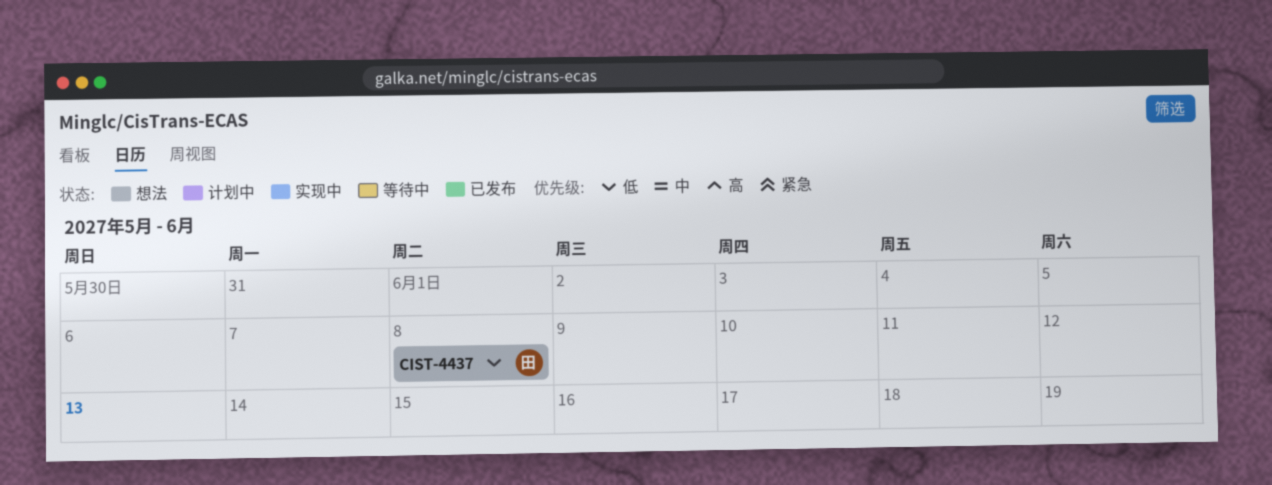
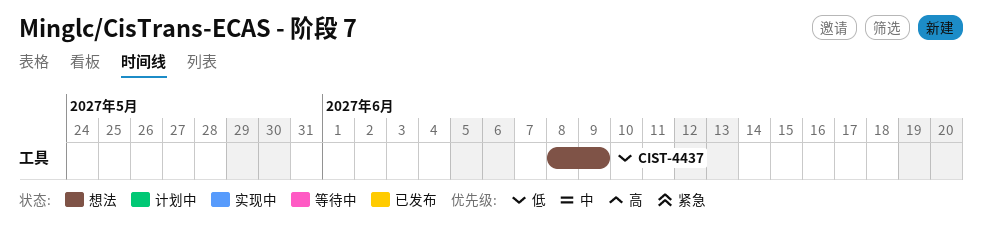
CIST-4437, due: Jun 8 -> Jun 9

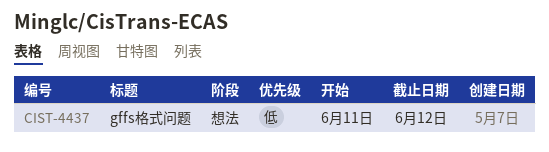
CIST-4437, start: Jun 8 -> Jun 11
CIST-4437, due: Jun 9 -> Jun 12

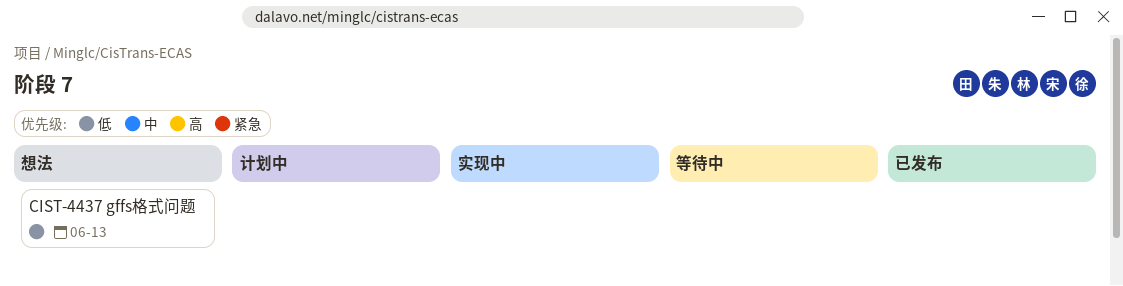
CIST-4437, due: Jun 12 -> Jun 13

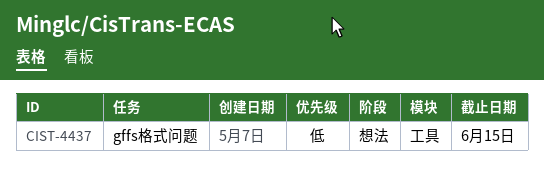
CIST-4437, due: Jun 13 -> Jun 15

